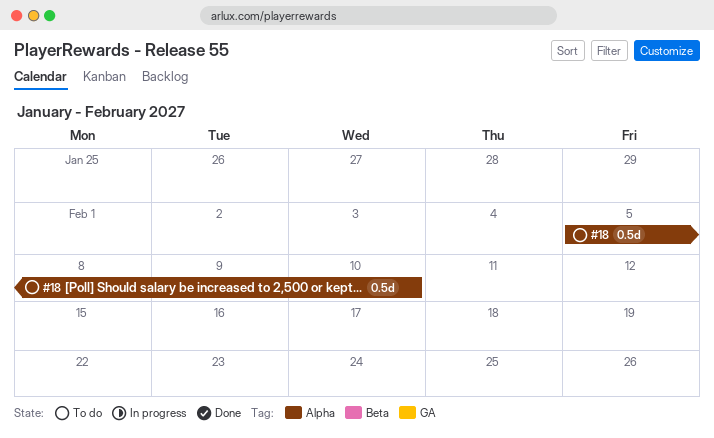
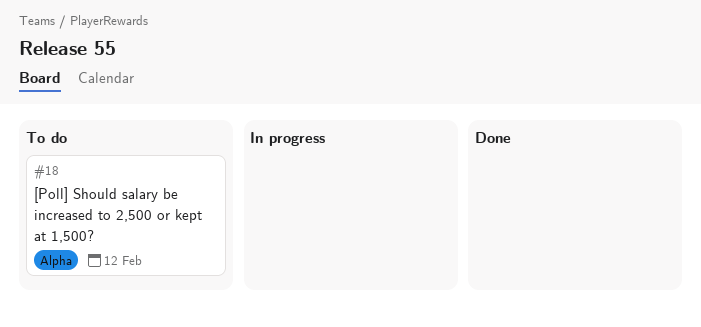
#18, due: Feb 10 -> Feb 12

